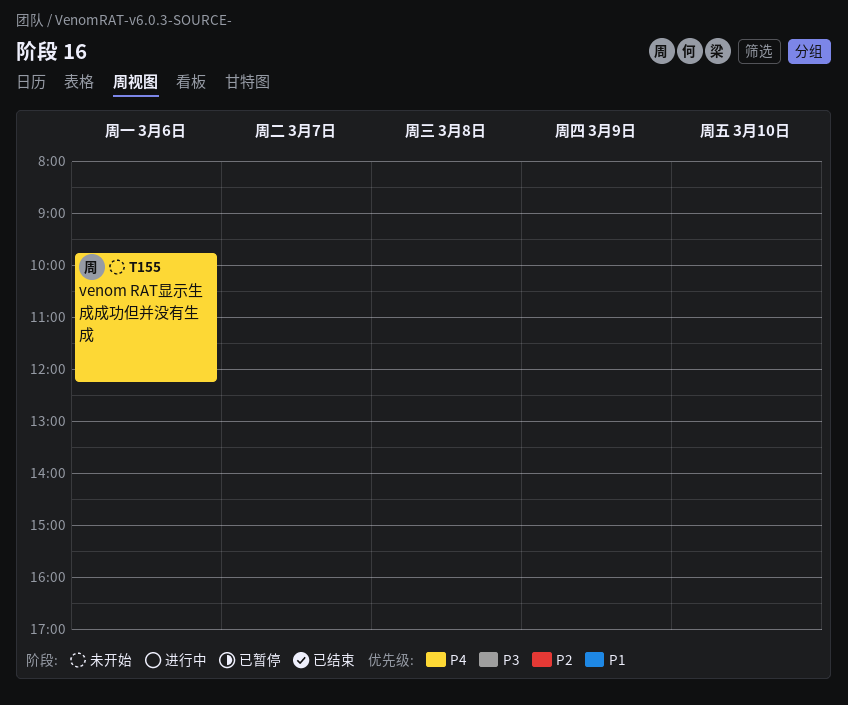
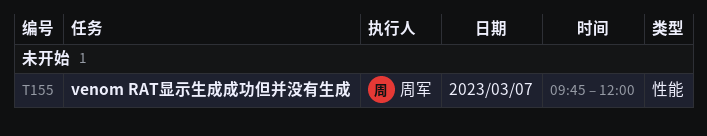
T155, day: Mar 6 -> Mar 7
T155, ends: 12:15 -> 12:00

